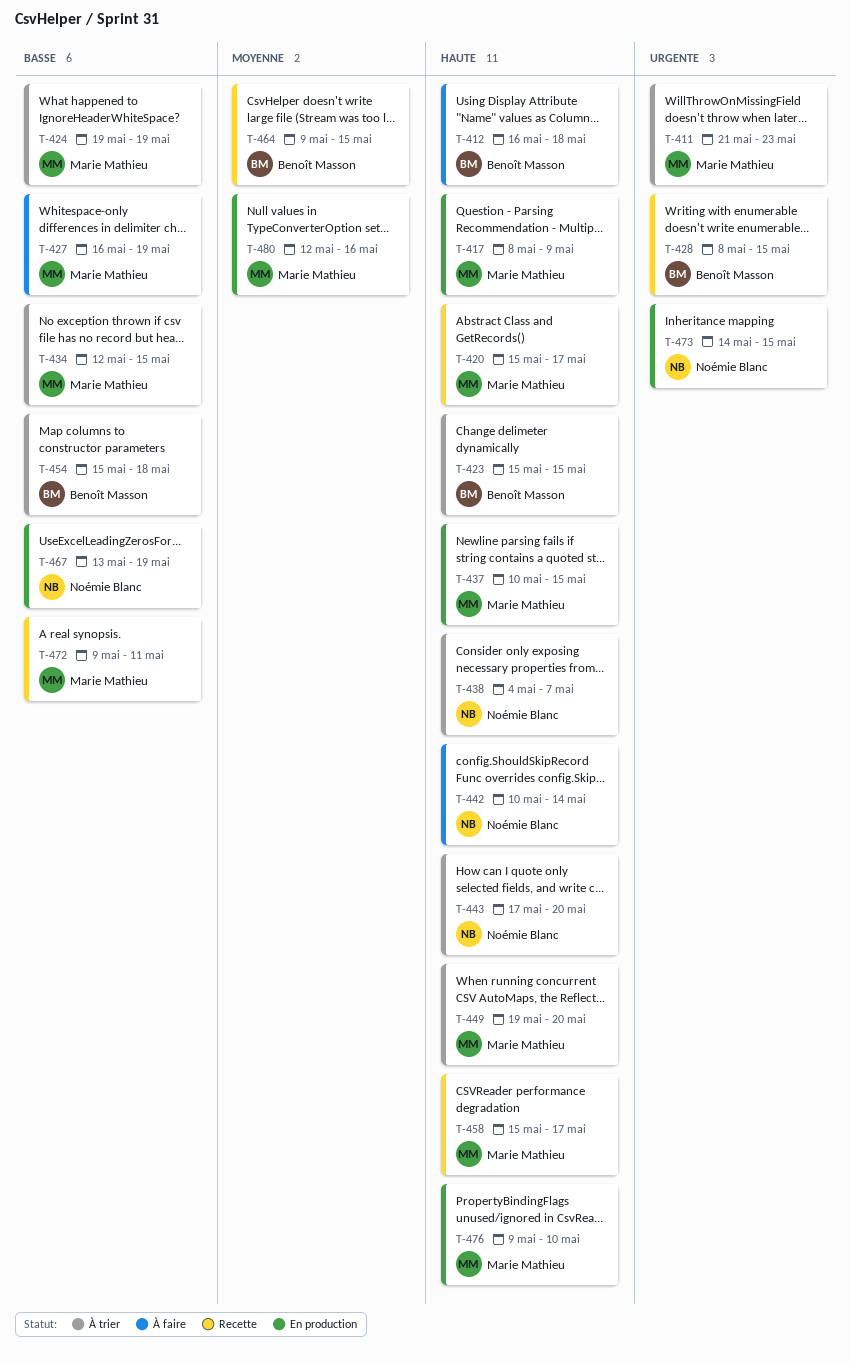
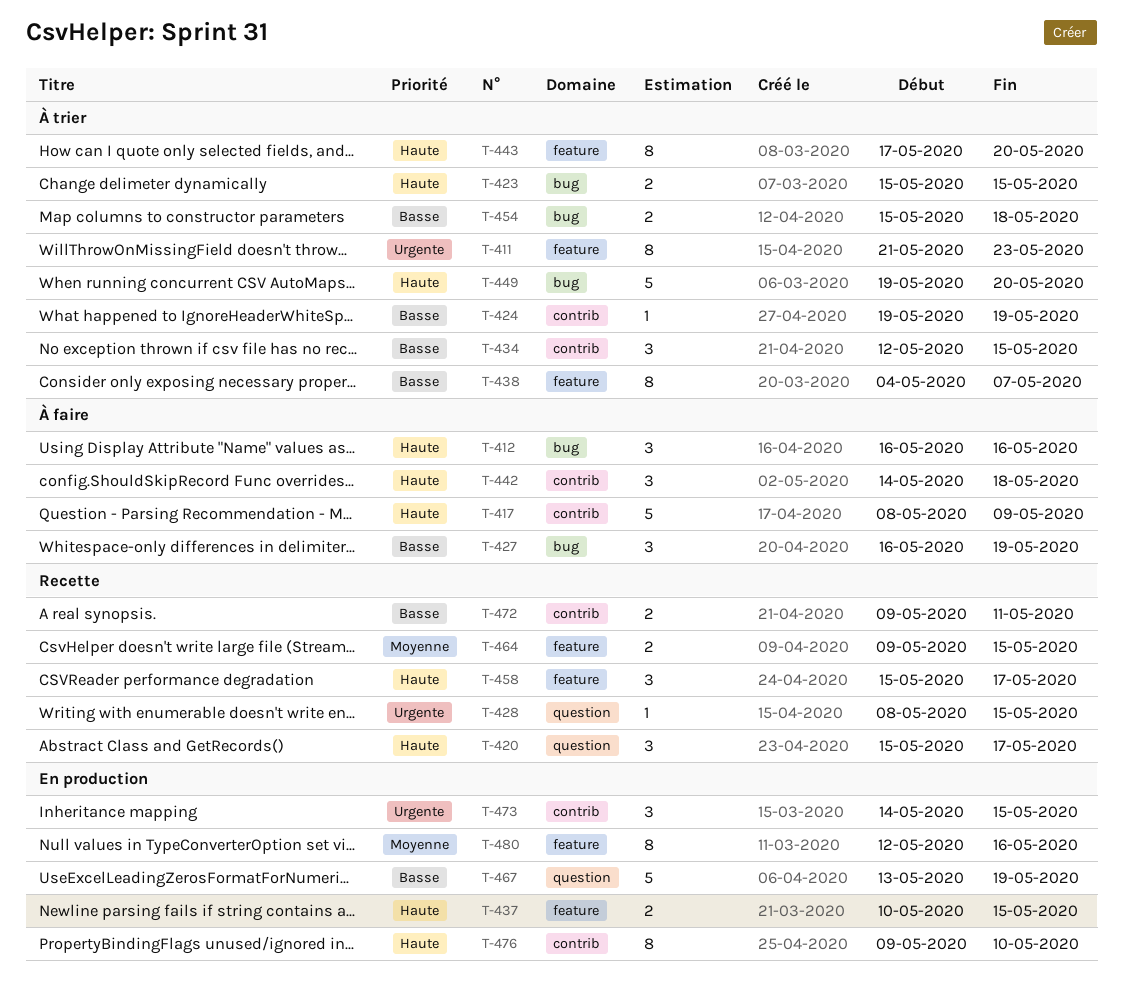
T-412, due: May 18 -> May 16
T-417, status: En production -> À faire
T-438, priority: Haute -> Basse
T-442, start: May 10 -> May 14
T-442, due: May 14 -> May 18

